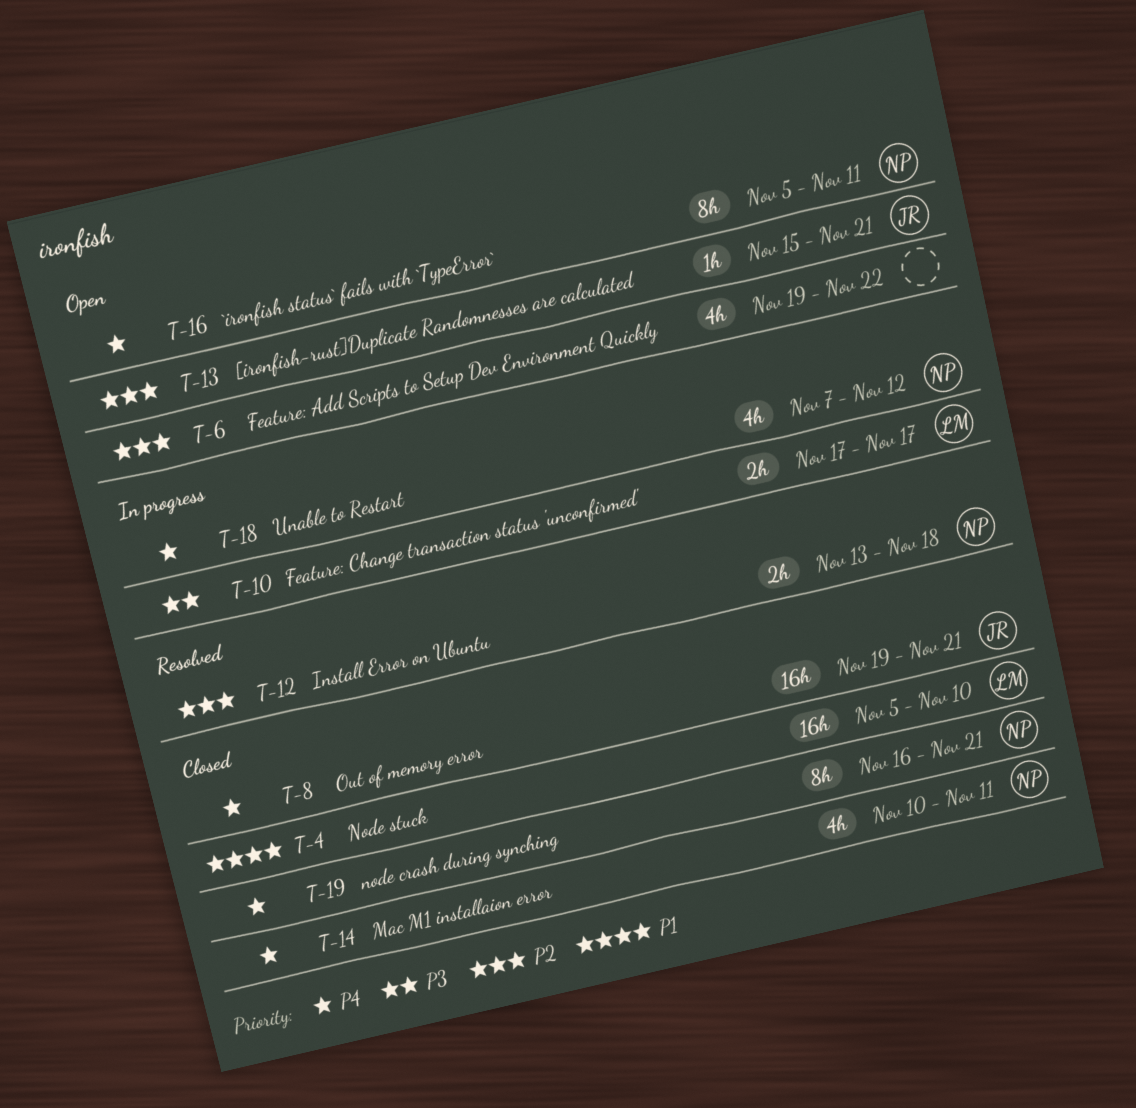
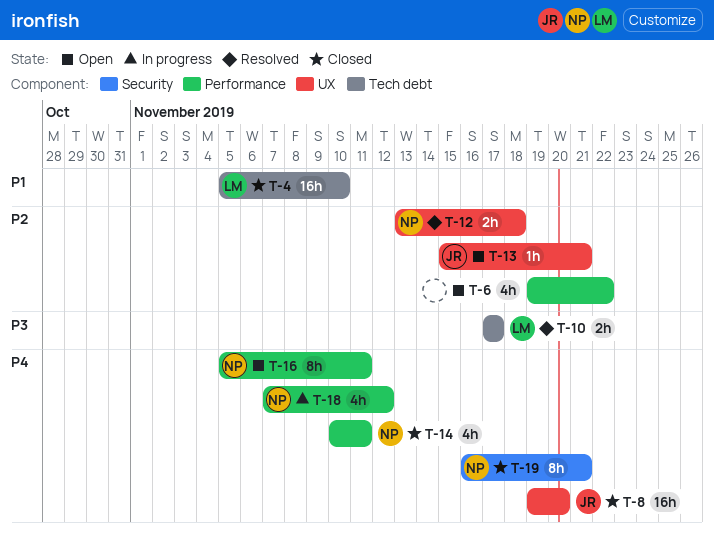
T-8, due: Nov 21 -> Nov 20
T-10, status: In progress -> Resolved

